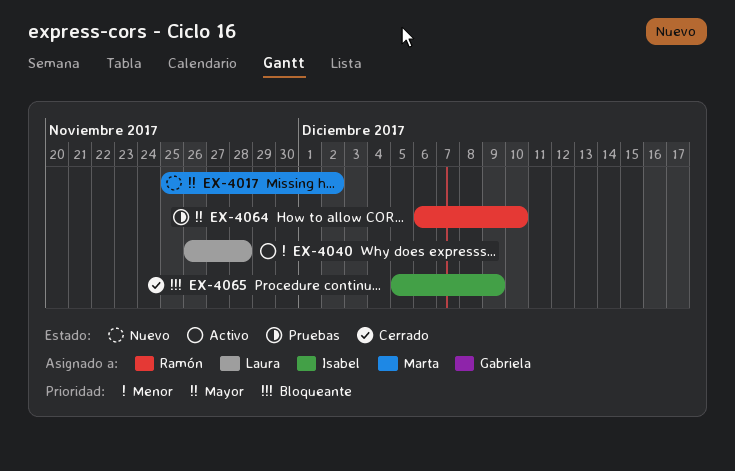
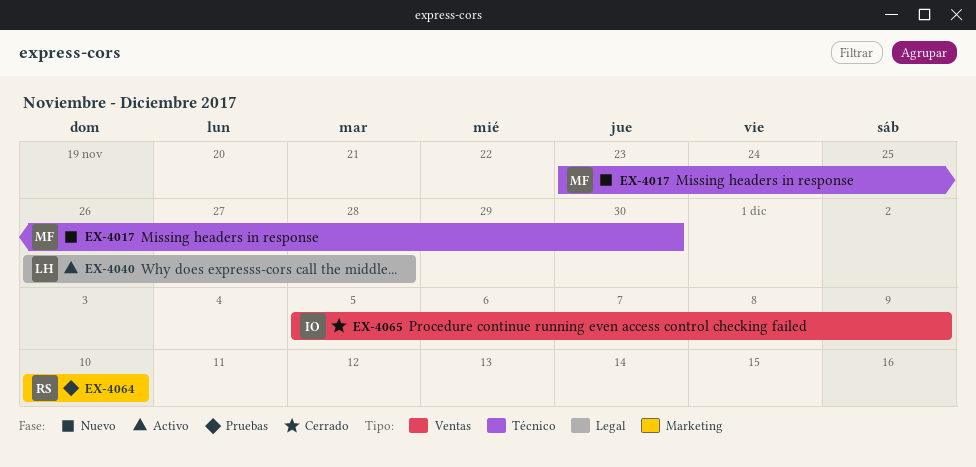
EX-4017, start: Nov 25 -> Nov 23
EX-4017, due: Dec 2 -> Nov 30
EX-4064, start: Dec 6 -> Dec 10

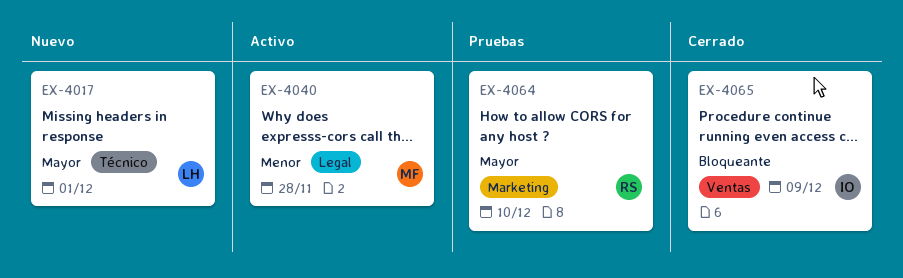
EX-4017, owner: MF -> LH
EX-4017, due: Nov 30 -> Dec 1
EX-4040, owner: LH -> MF

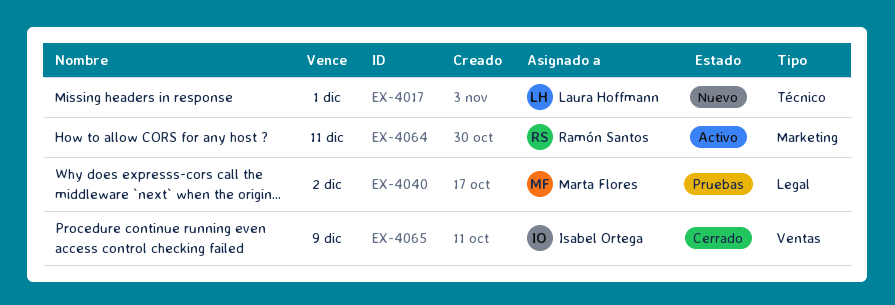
EX-4040, status: Activo -> Pruebas
EX-4040, due: Nov 28 -> Dec 2
EX-4064, status: Pruebas -> Activo
EX-4064, due: Dec 10 -> Dec 11

